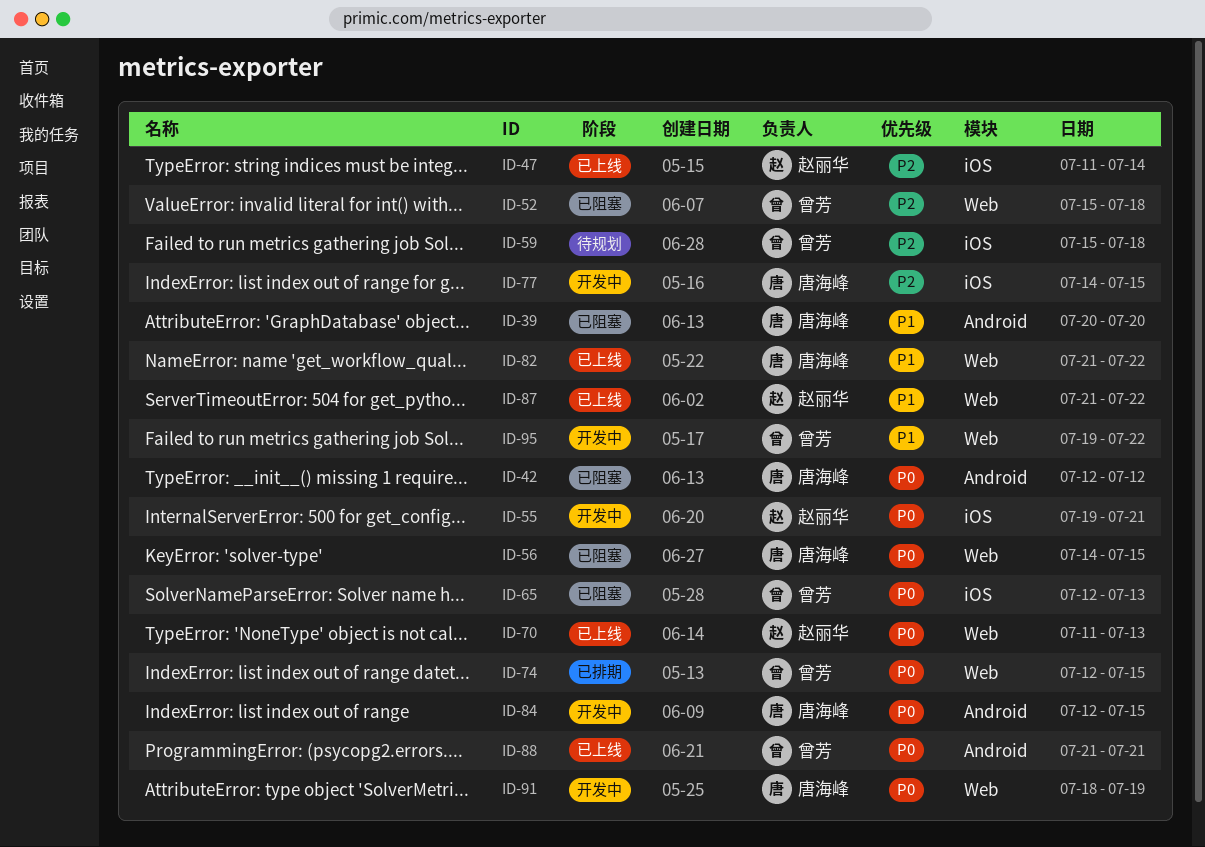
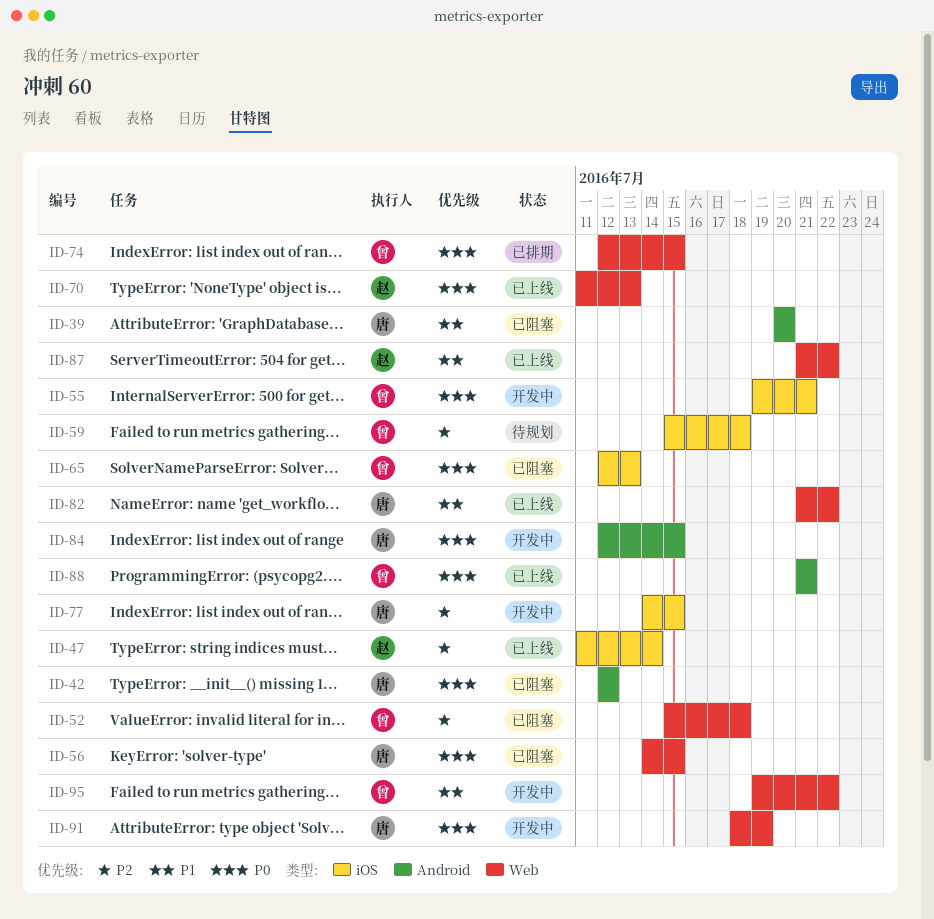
ID-55, owner: 赵丽华 -> 曾芳

